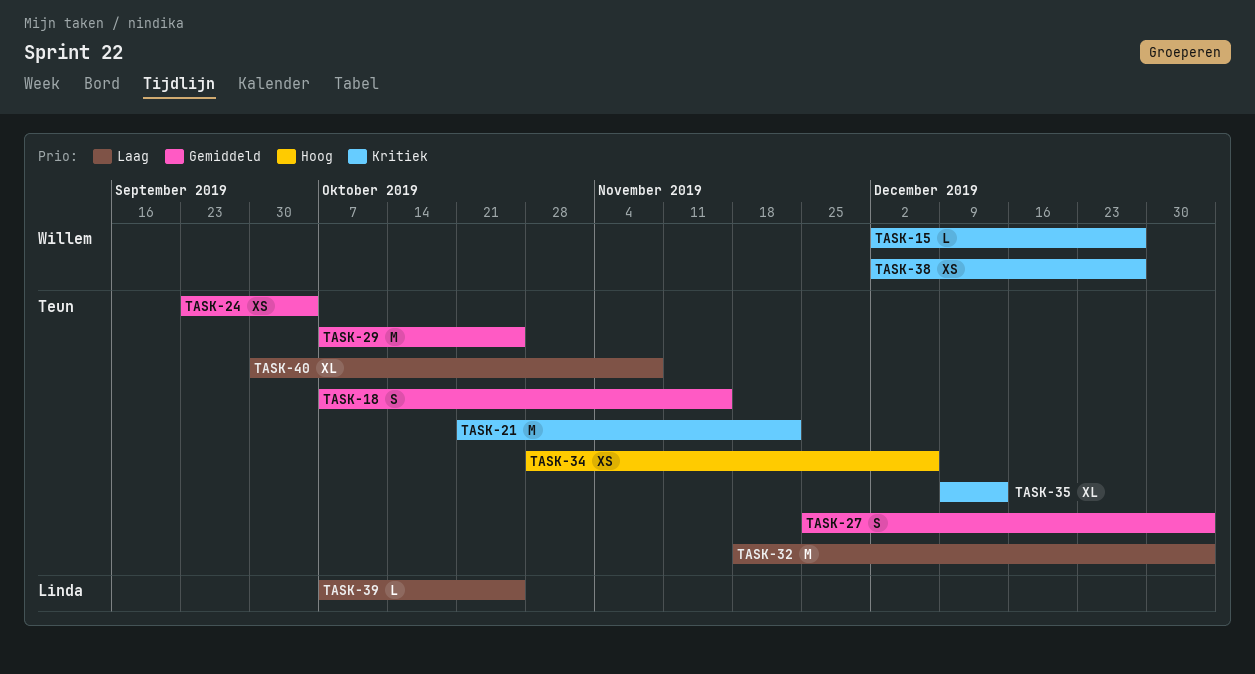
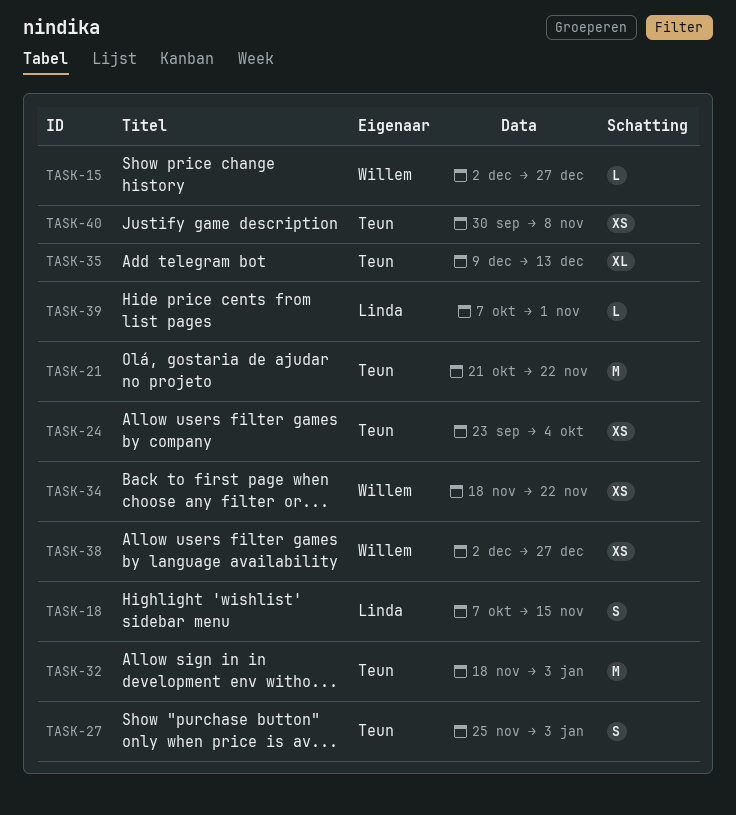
TASK-18, owner: Teun -> Linda
TASK-29: present -> none
TASK-34, owner: Teun -> Willem
TASK-34, start: Oct 28 -> Nov 18
TASK-34, due: Dec 6 -> Nov 22
TASK-39, due: Oct 25 -> Nov 1
TASK-40, estimate: XL -> XS

